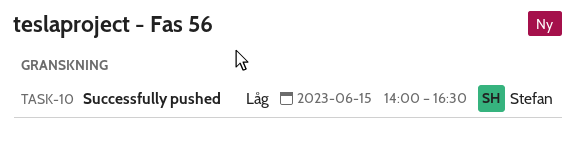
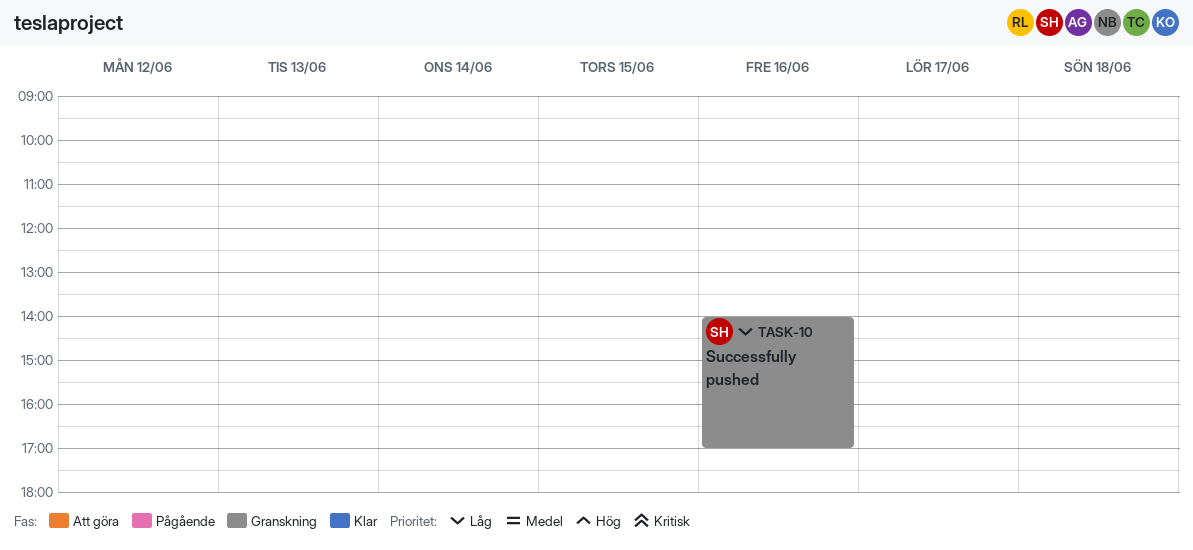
TASK-10, day: Jun 15 -> Jun 16
TASK-10, ends: 16:30 -> 17:00

